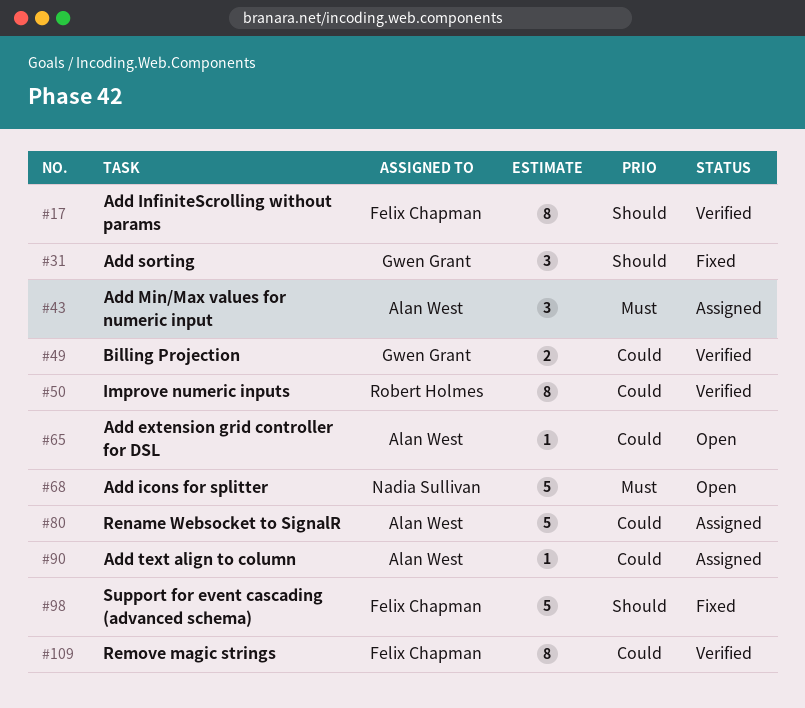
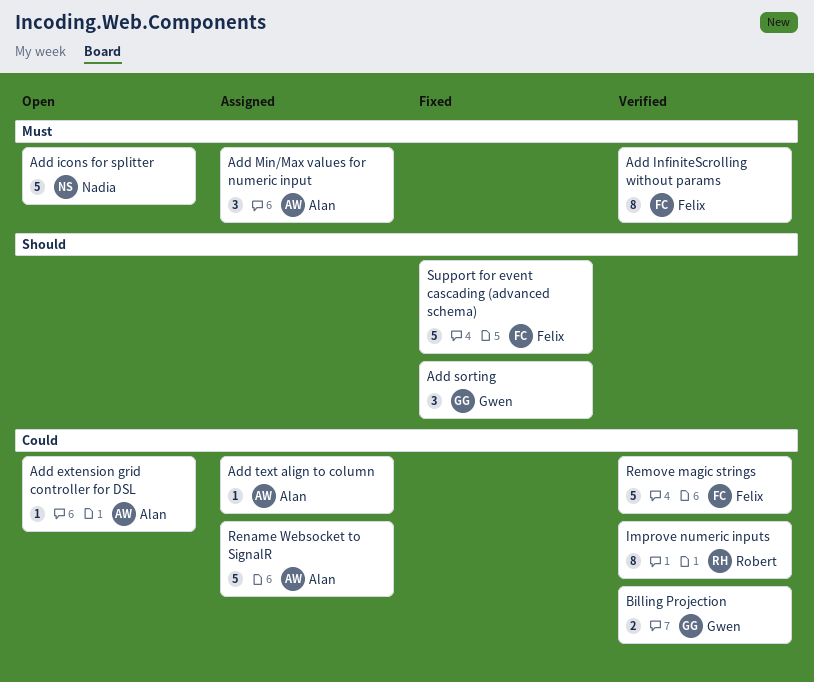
Add InfiniteScrolling without params, priority: Should -> Must
Remove magic strings, estimate: 8 -> 5

